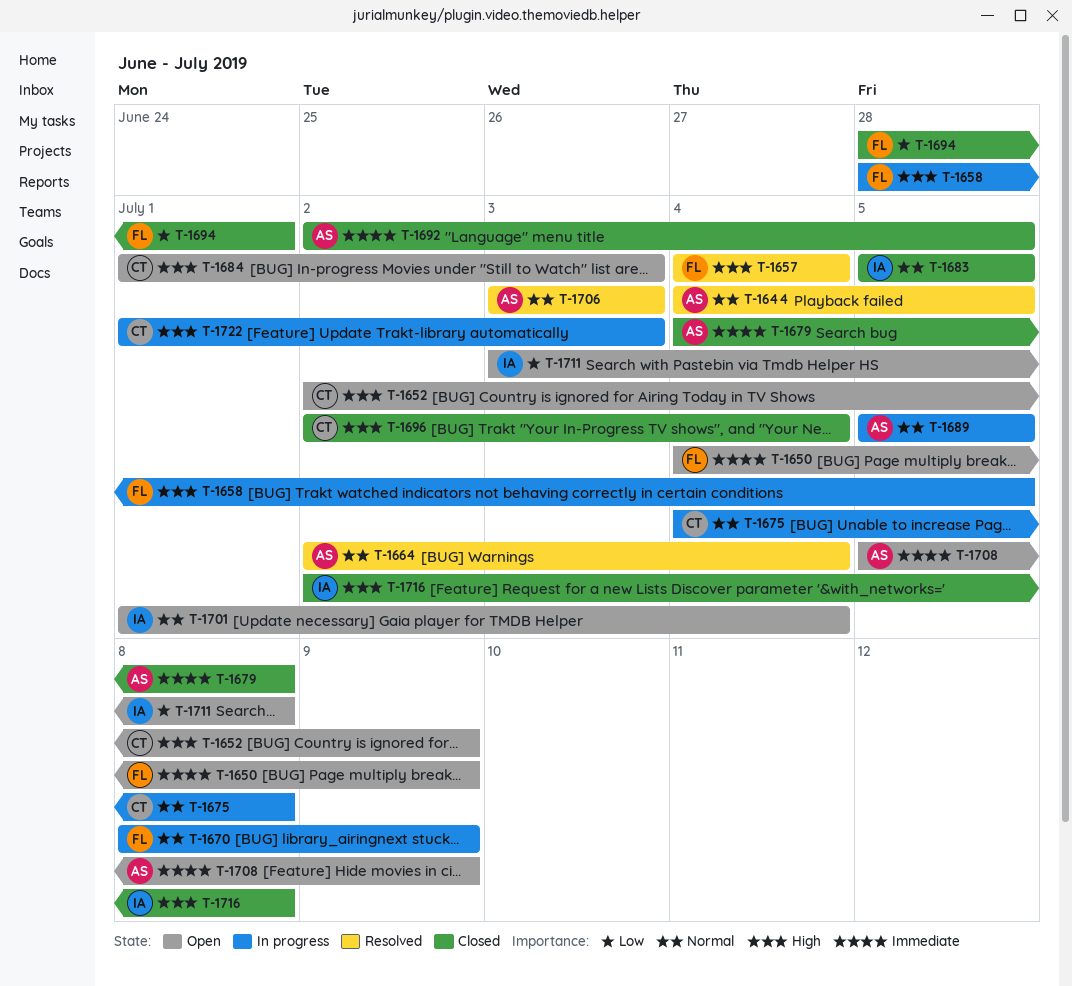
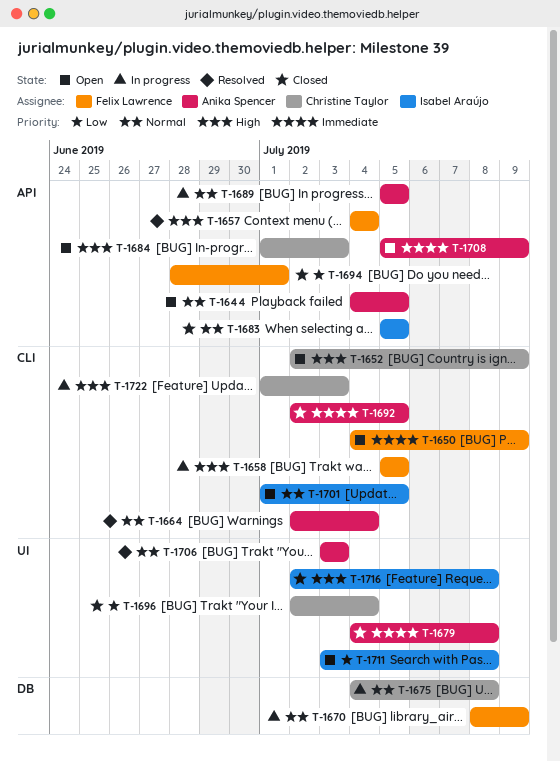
T-1644, status: Resolved -> Open
T-1658, start: Jun 28 -> Jul 5
T-1696, priority: High -> Low
T-1701, due: Jul 4 -> Jul 5

